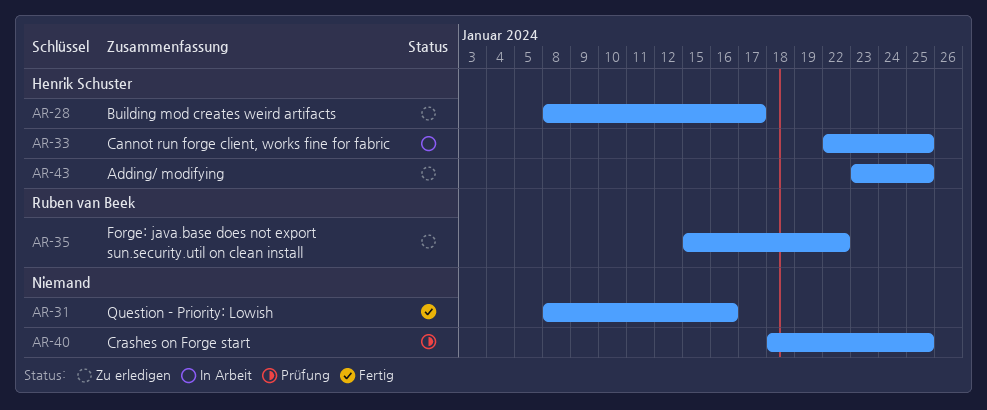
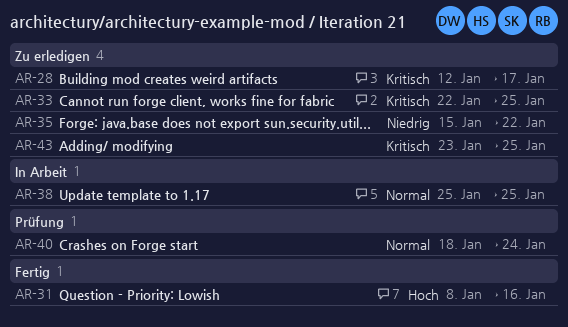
AR-28, start: Jan 8 -> Jan 12
AR-33, status: In Arbeit -> Zu erledigen
AR-38: none -> present
AR-40, due: Jan 25 -> Jan 24

